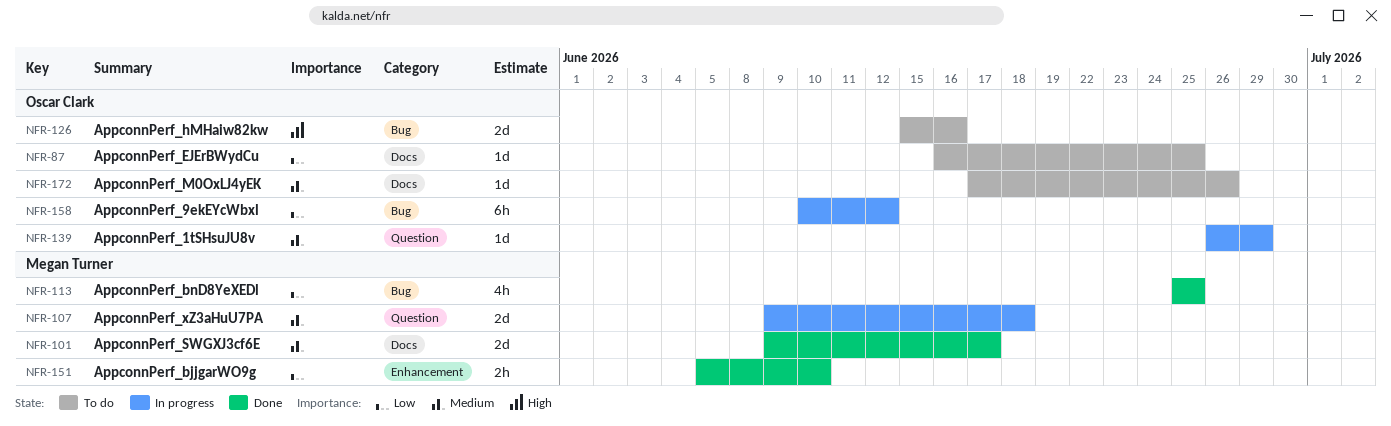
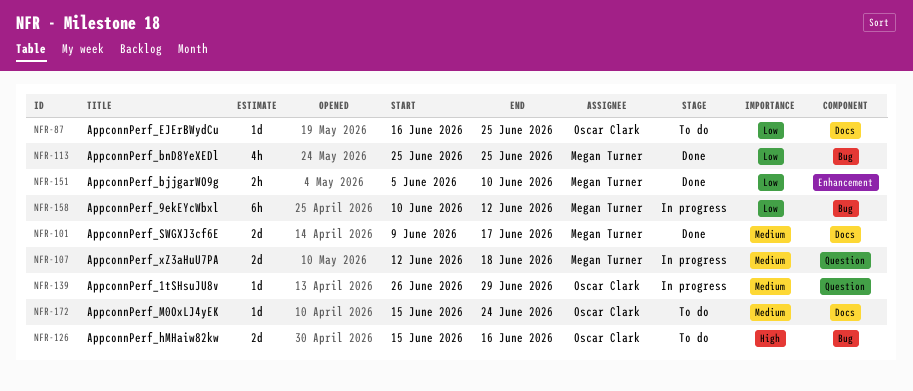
NFR-107, start: Jun 9 -> Jun 12
NFR-158, owner: Oscar Clark -> Megan Turner
NFR-172, start: Jun 17 -> Jun 15
NFR-172, due: Jun 26 -> Jun 24

